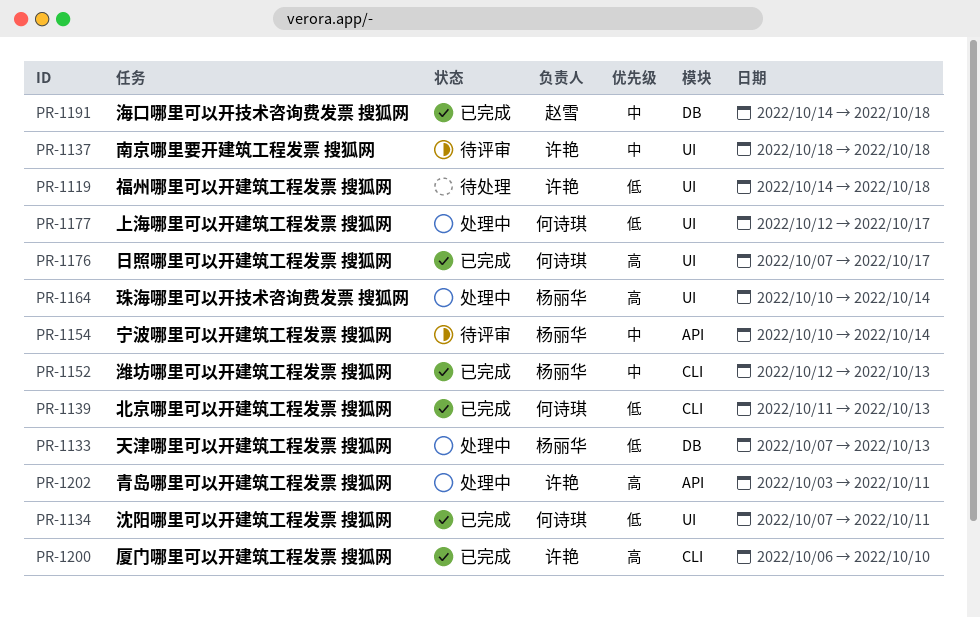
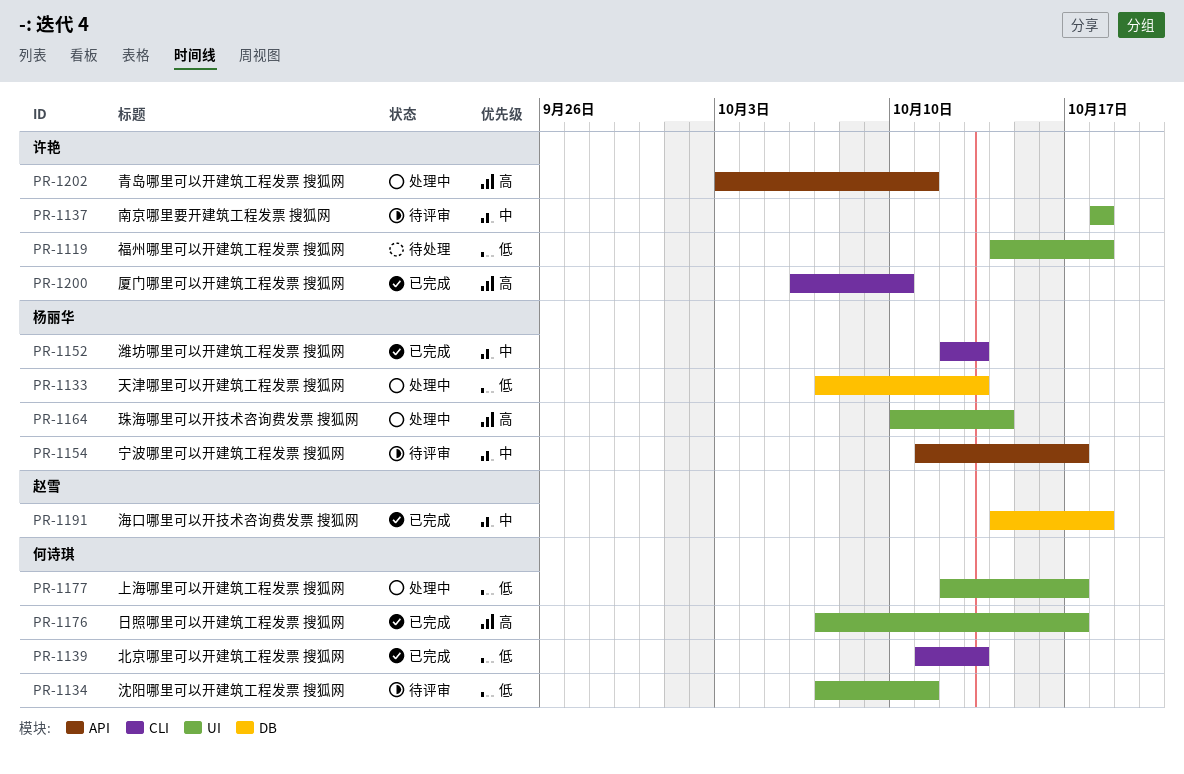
PR-1134, status: 已完成 -> 待评审
PR-1154, start: Oct 10 -> Oct 11
PR-1154, due: Oct 14 -> Oct 17

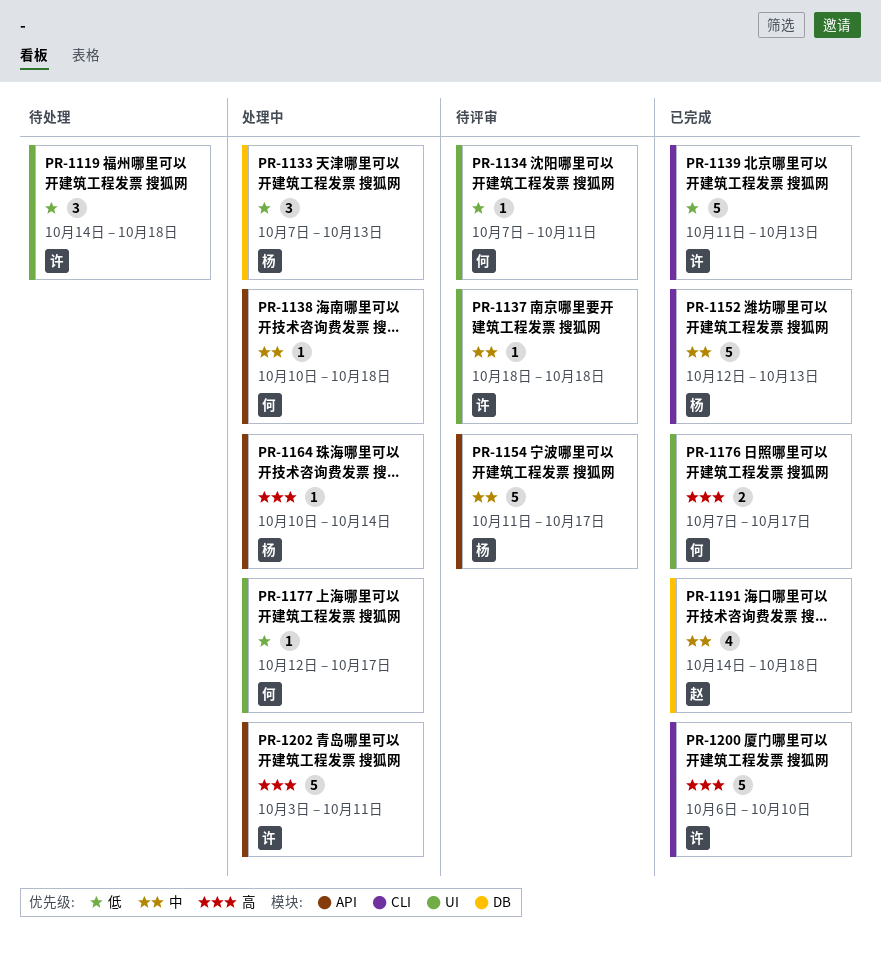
PR-1138: none -> present
PR-1139, owner: 何诗琪 -> 许艳
PR-1164, label: UI -> API

